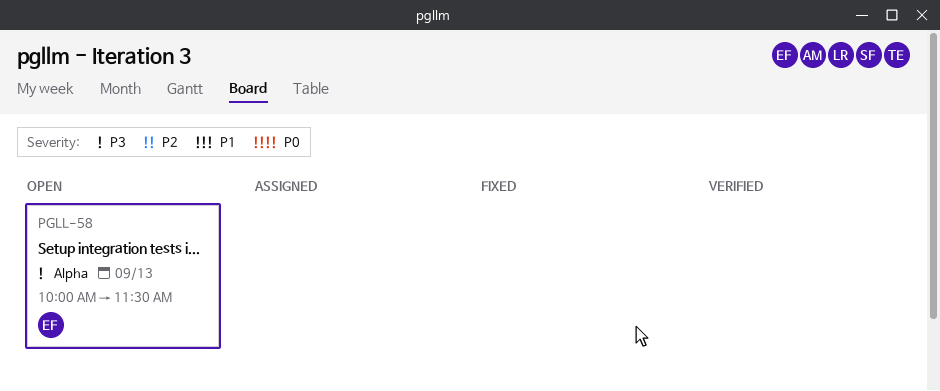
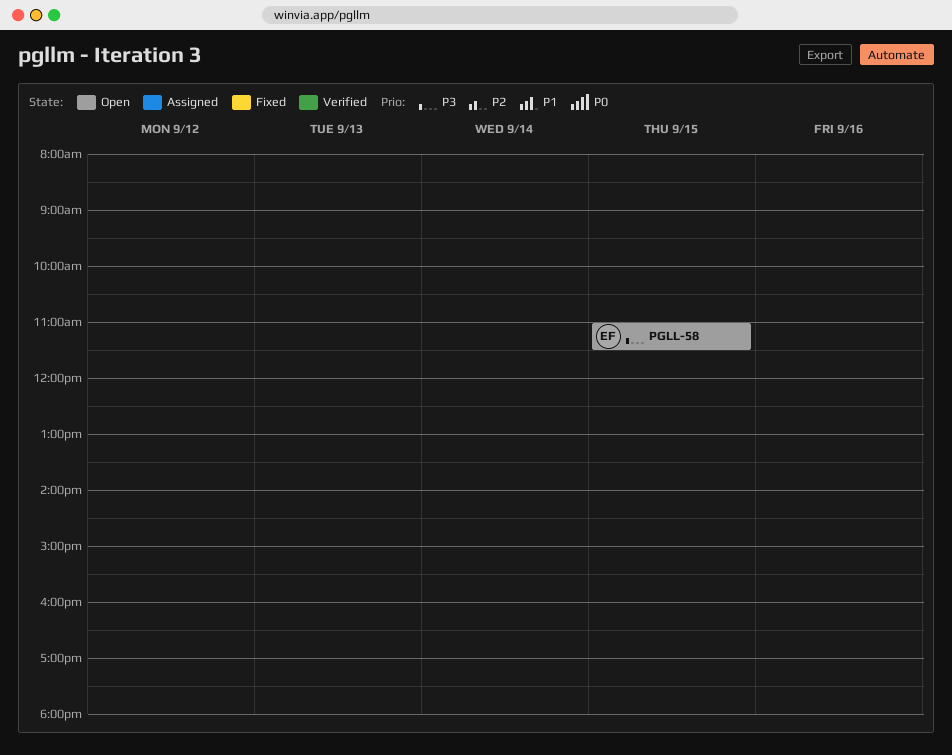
PGLL-58, day: Sep 13 -> Sep 15
PGLL-58, begins: 10:00 -> 11:00

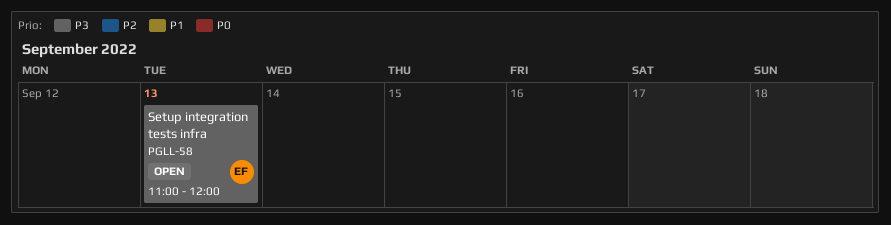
PGLL-58, day: Sep 15 -> Sep 13
PGLL-58, ends: 11:30 -> 12:00

